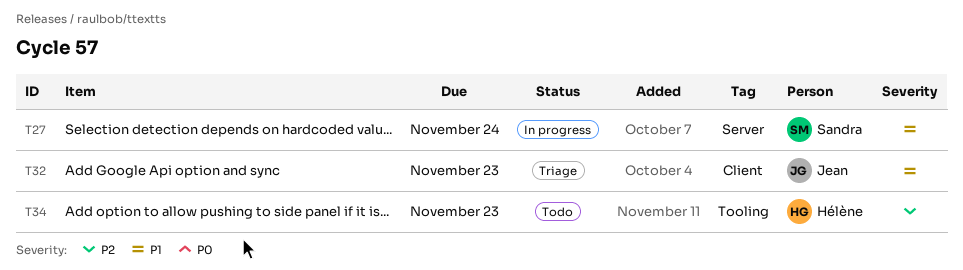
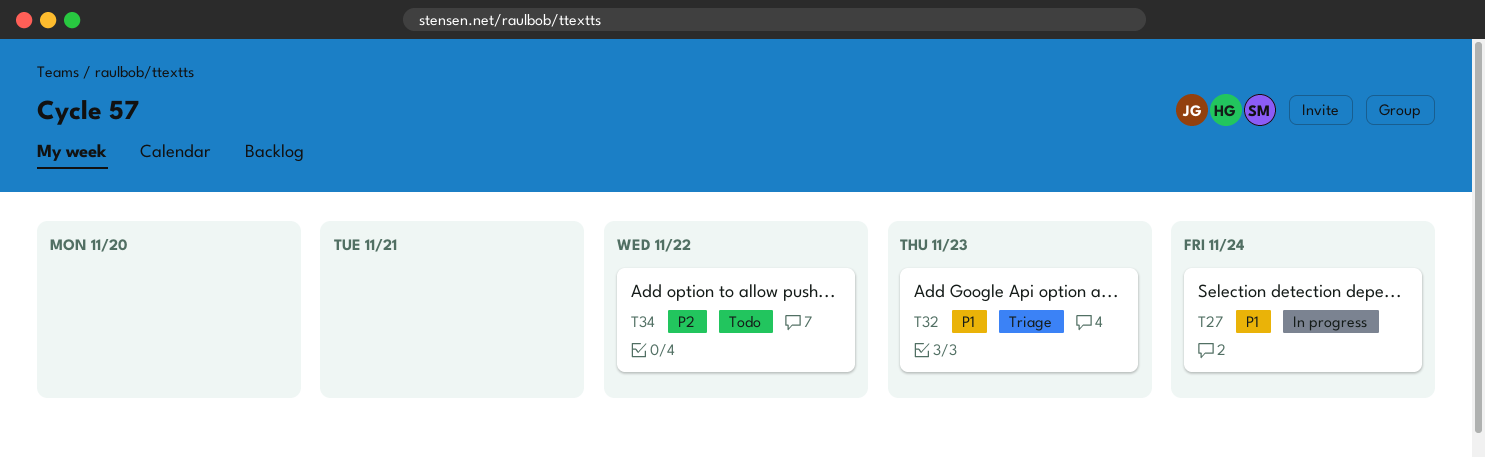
T34, due: Nov 23 -> Nov 22

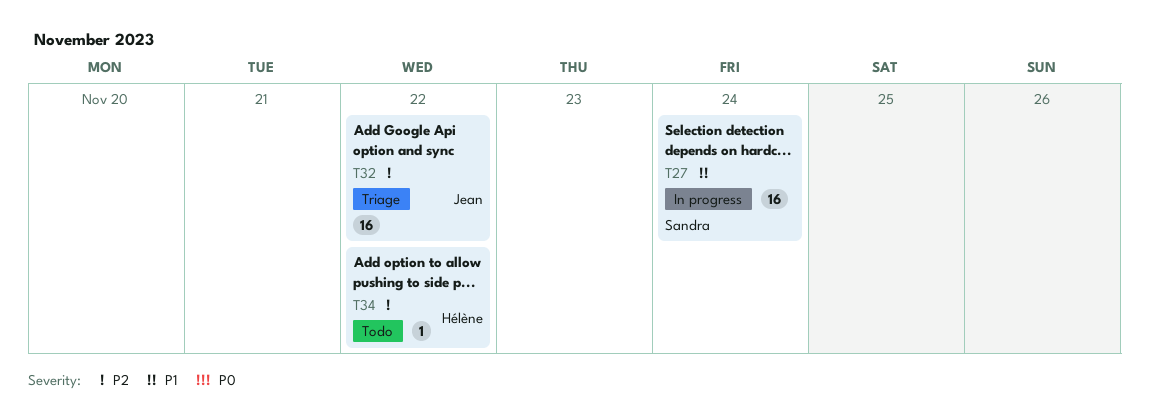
T32, priority: P1 -> P2
T32, due: Nov 23 -> Nov 22

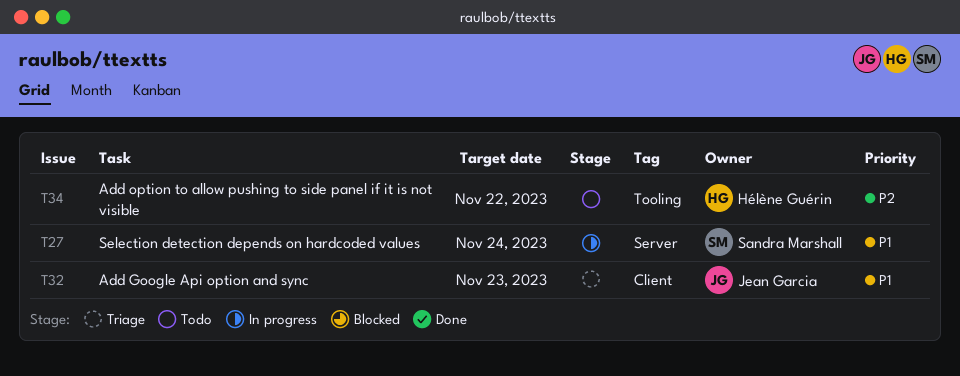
T32, priority: P2 -> P1
T32, due: Nov 22 -> Nov 23

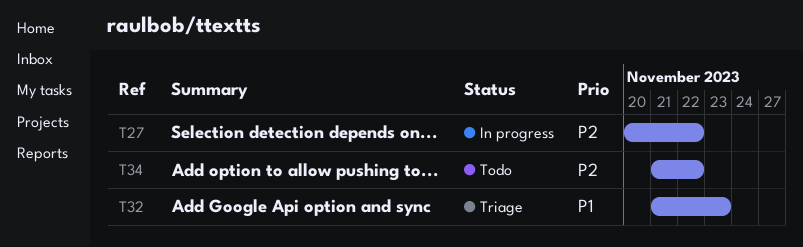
T27, priority: P1 -> P2
T27, due: Nov 24 -> Nov 22

